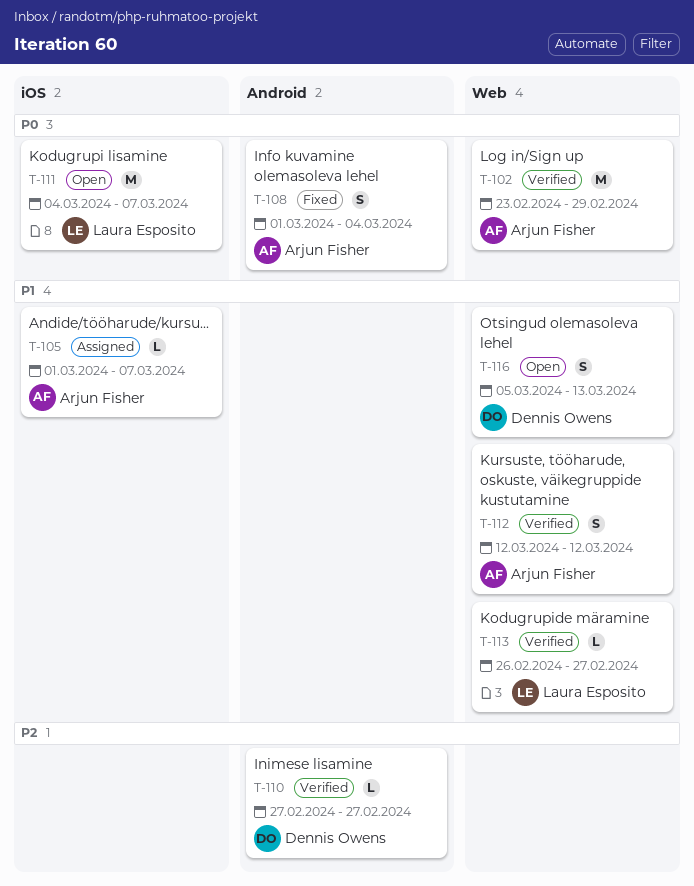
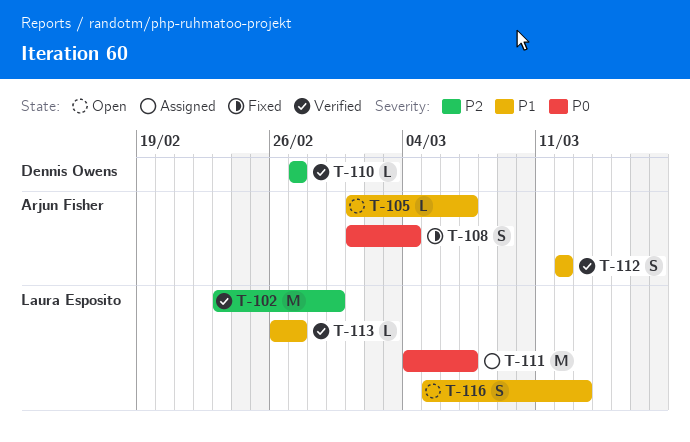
T-102, owner: Arjun Fisher -> Laura Esposito
T-102, priority: P0 -> P2
T-105, status: Assigned -> Open
T-111, status: Open -> Assigned
T-116, owner: Dennis Owens -> Laura Esposito

